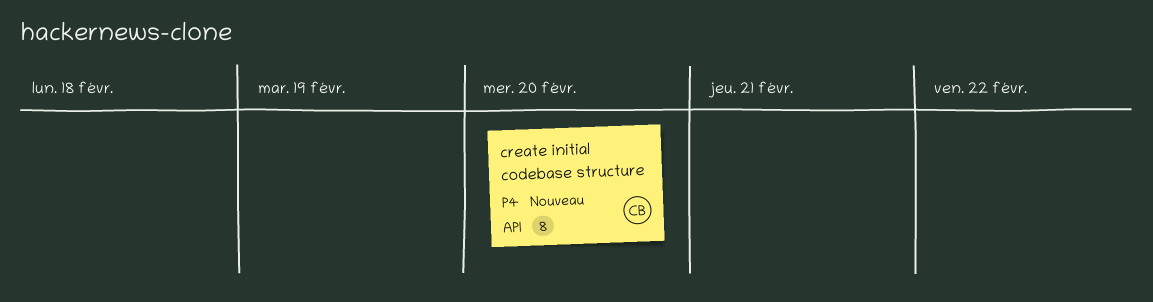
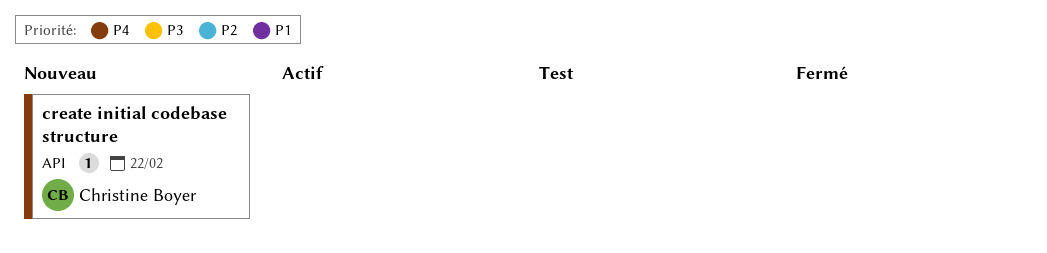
create initial codebase structure, estimate: 8 -> 1
create initial codebase structure, due: Feb 20 -> Feb 22

